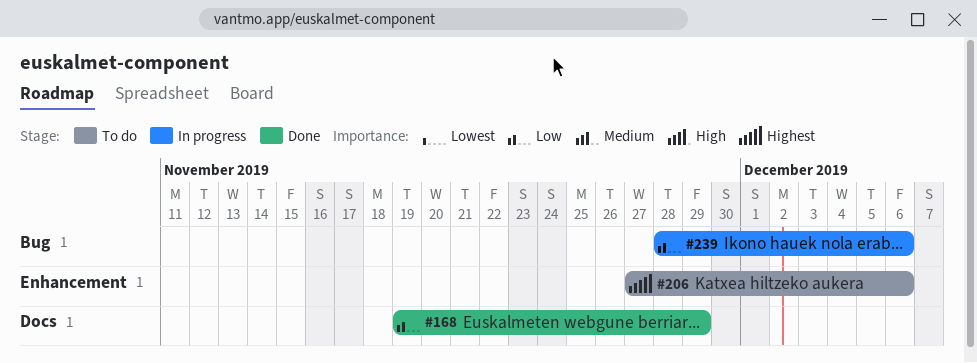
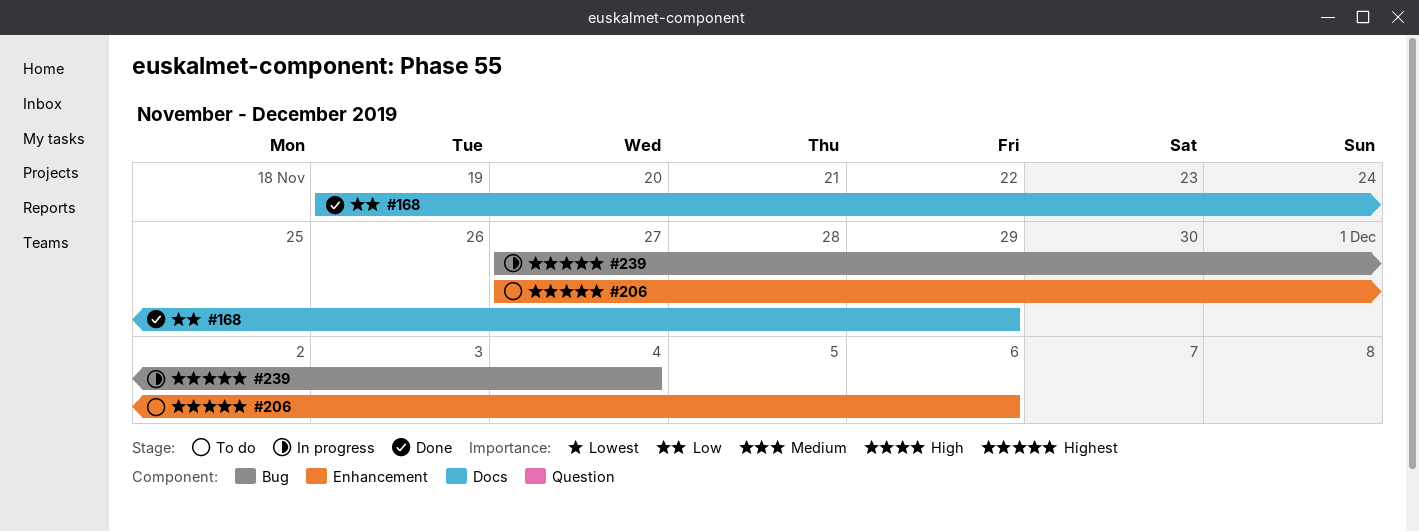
#239, priority: Low -> Highest
#239, start: Nov 28 -> Nov 27
#239, due: Dec 6 -> Dec 4

